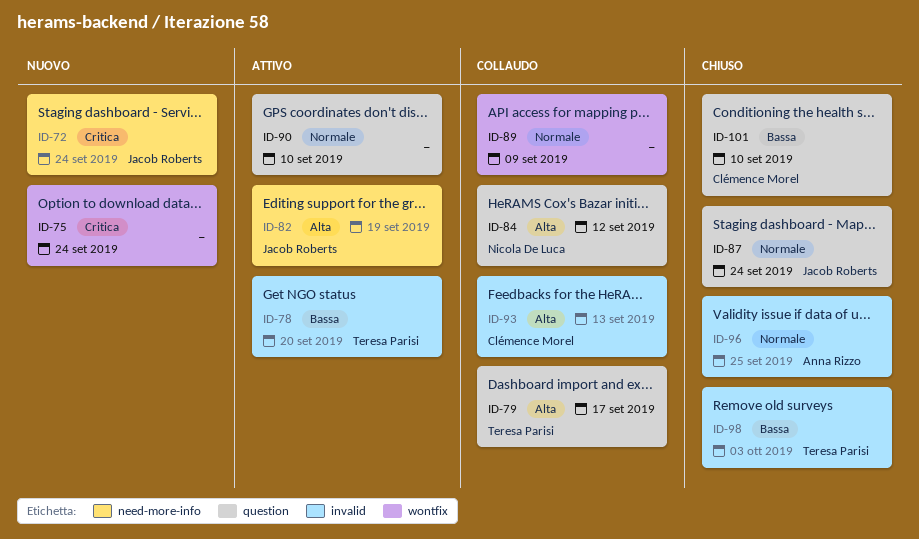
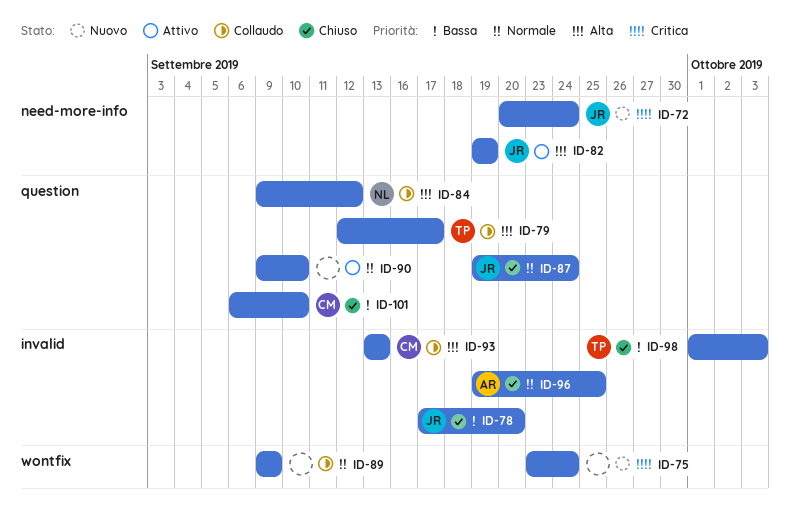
ID-78, status: Attivo -> Chiuso
ID-78, owner: Teresa Parisi -> Jacob Roberts

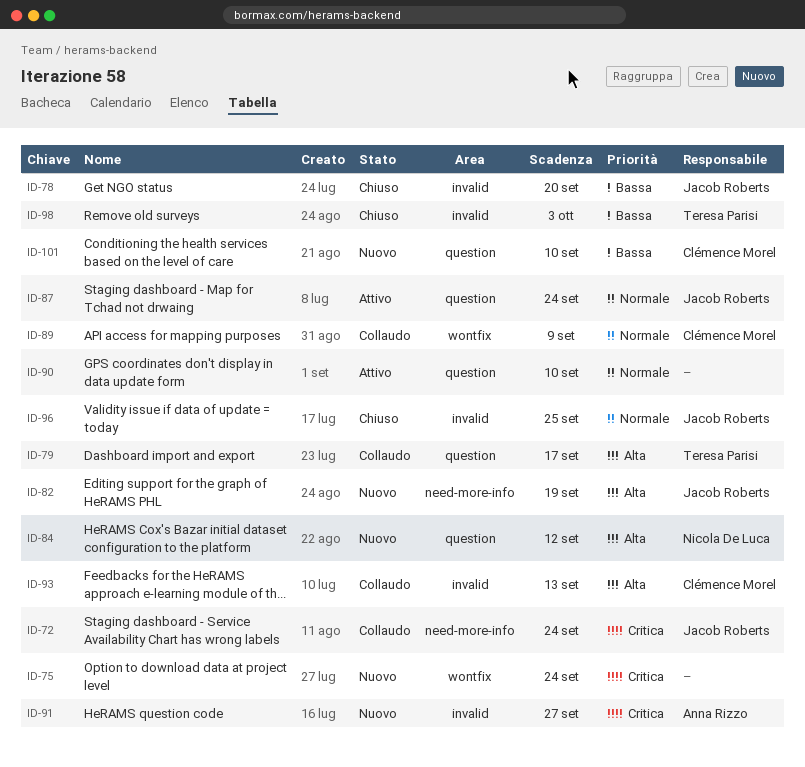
ID-72, status: Nuovo -> Collaudo
ID-82, status: Attivo -> Nuovo
ID-84, status: Collaudo -> Nuovo
ID-87, status: Chiuso -> Attivo
ID-89, owner: none -> Clémence Morel
ID-91: none -> present
ID-96, owner: Anna Rizzo -> Jacob Roberts
ID-101, status: Chiuso -> Nuovo

